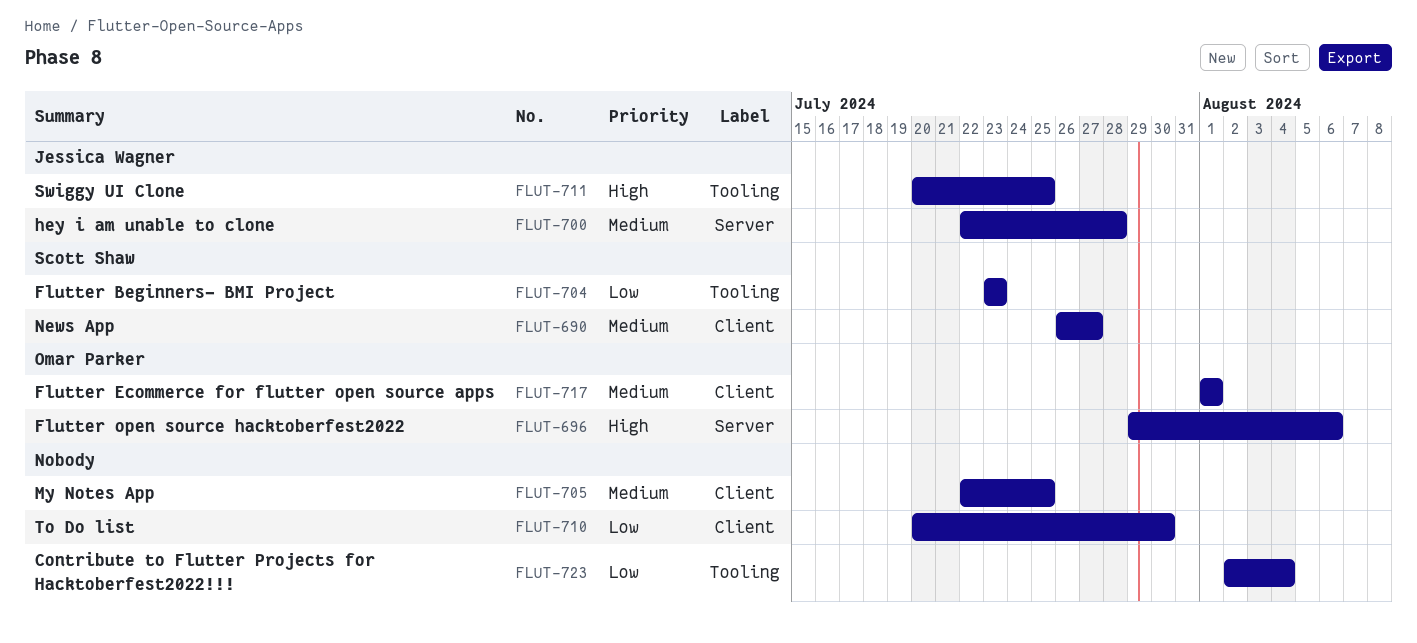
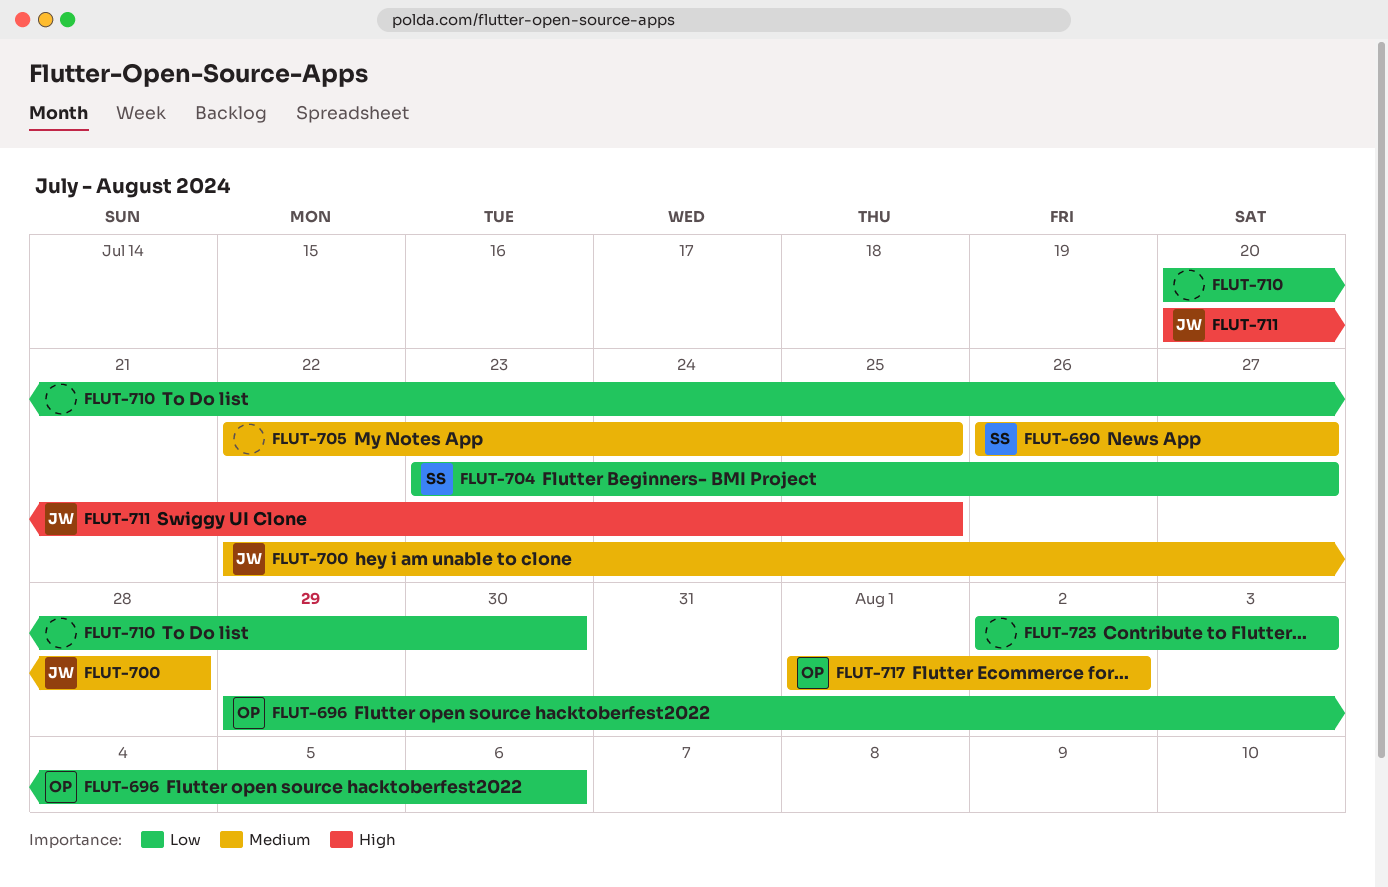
FLUT-696, priority: High -> Low
FLUT-704, due: Jul 23 -> Jul 27
FLUT-717, due: Aug 1 -> Aug 2
FLUT-723, due: Aug 4 -> Aug 3

